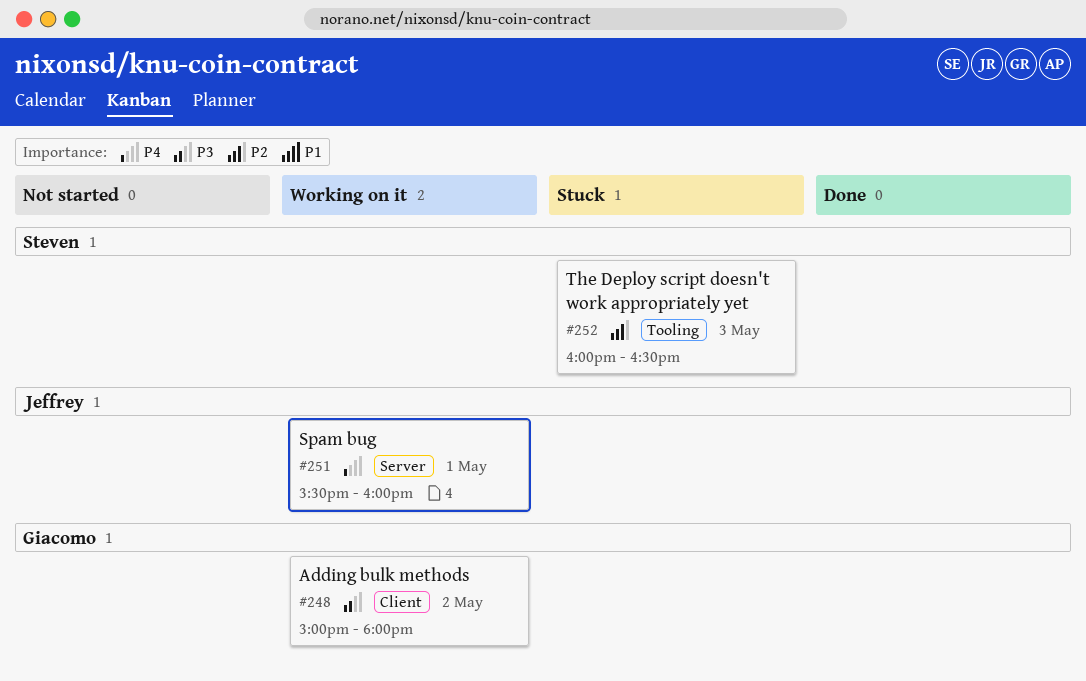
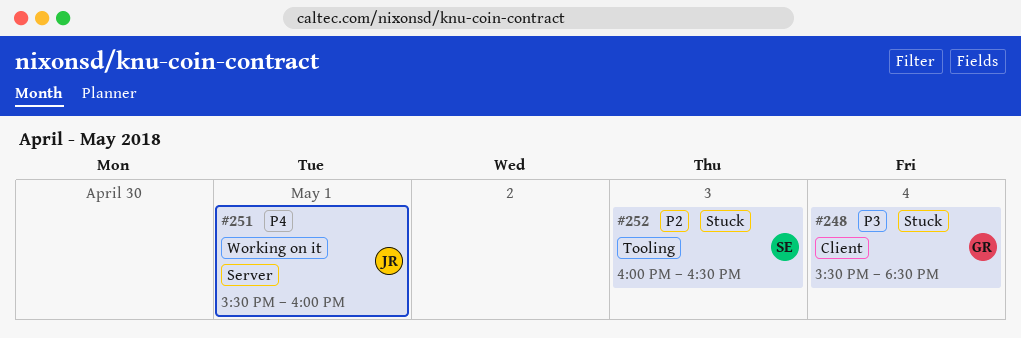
#248, status: Working on it -> Stuck
#248, day: May 2 -> May 4
#248, begins: 15:00 -> 15:30
#248, ends: 18:00 -> 18:30

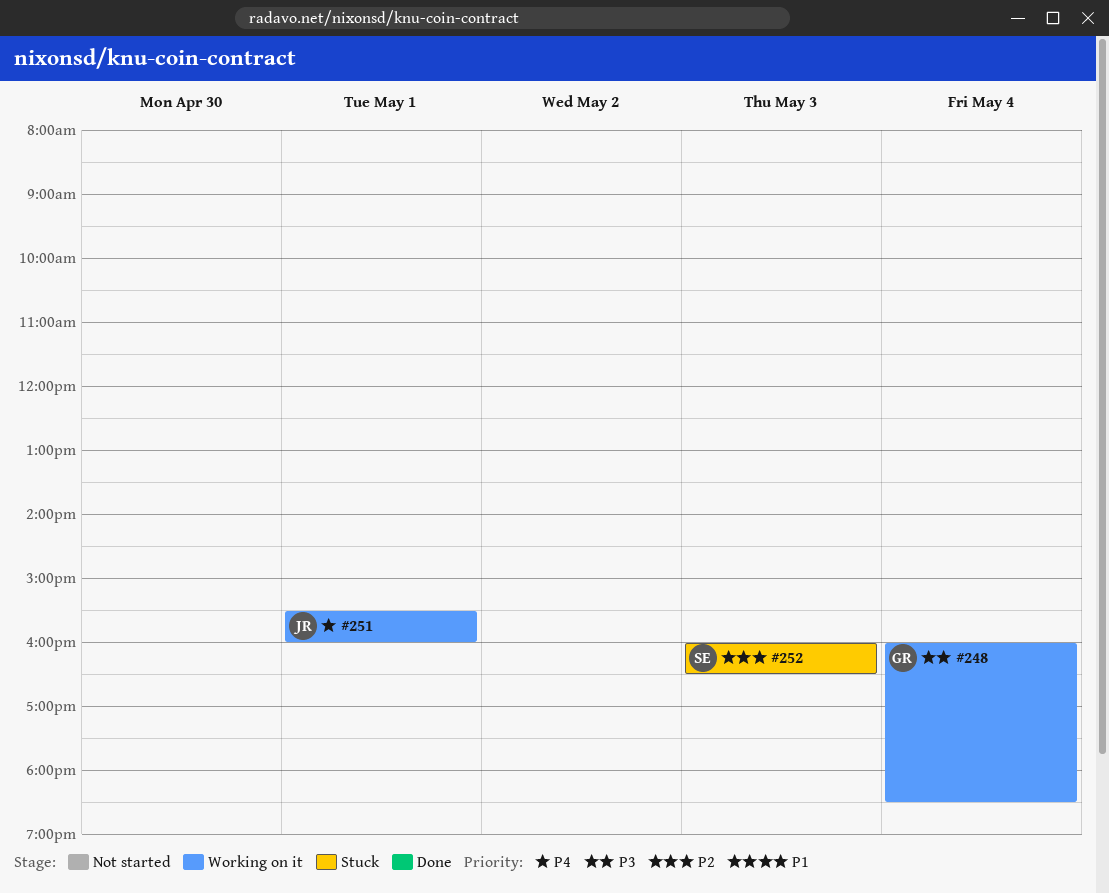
#248, status: Stuck -> Working on it
#248, begins: 15:30 -> 16:00

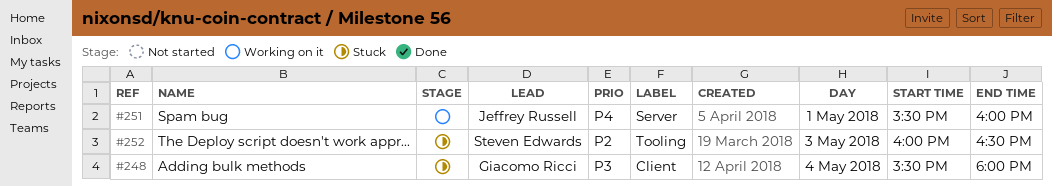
#248, status: Working on it -> Stuck
#248, begins: 16:00 -> 15:30
#248, ends: 18:30 -> 18:00

